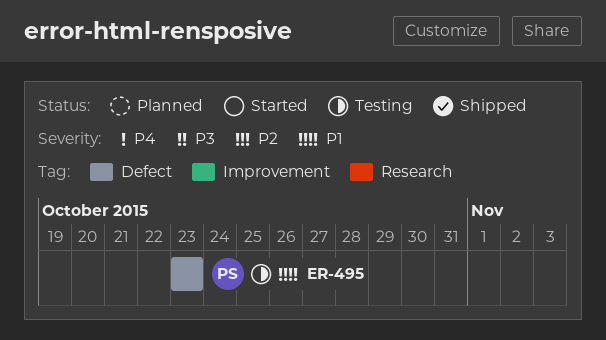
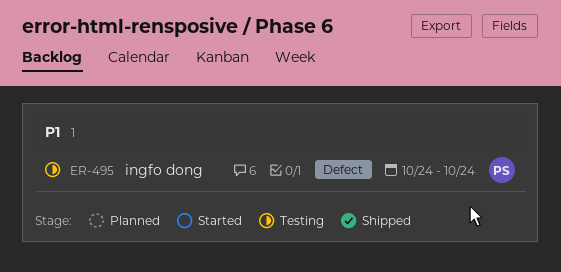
ER-495, start: Oct 23 -> Oct 24
ER-495, due: Oct 23 -> Oct 24

